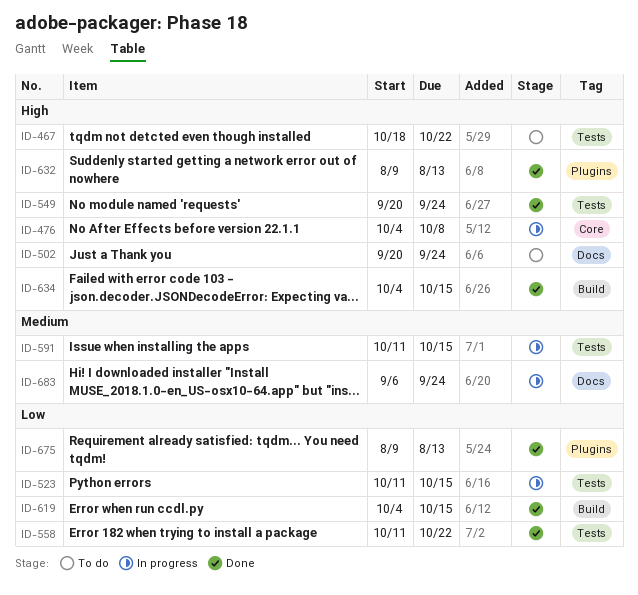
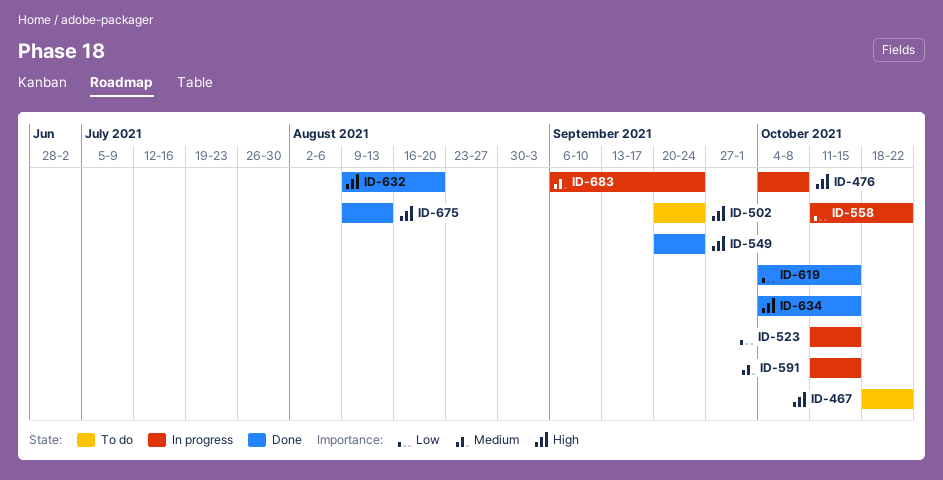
ID-558, status: Done -> In progress
ID-632, due: Aug 13 -> Aug 20
ID-675, priority: Low -> High

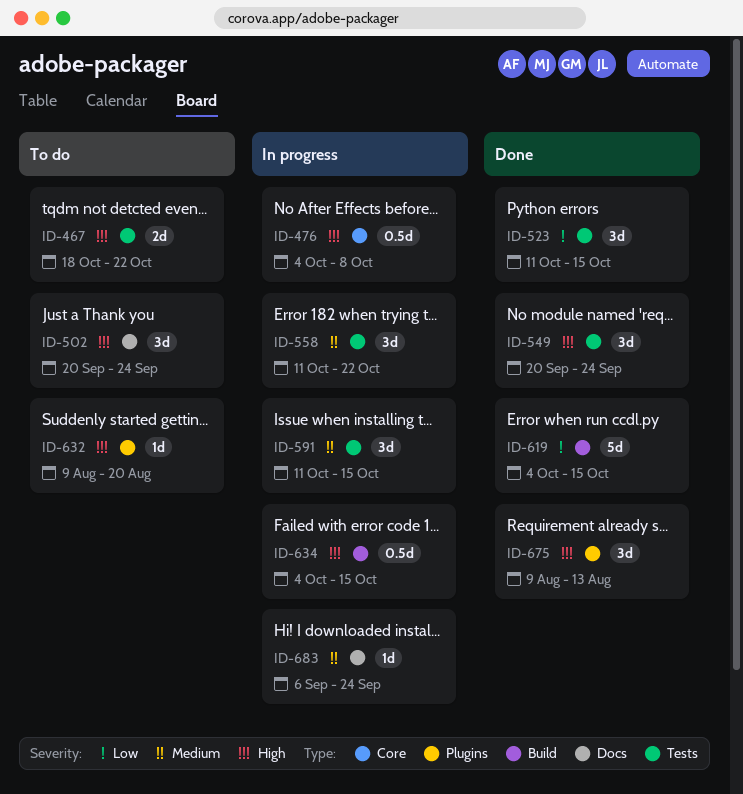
ID-523, status: In progress -> Done
ID-558, priority: Low -> Medium
ID-632, status: Done -> To do
ID-634, status: Done -> In progress

